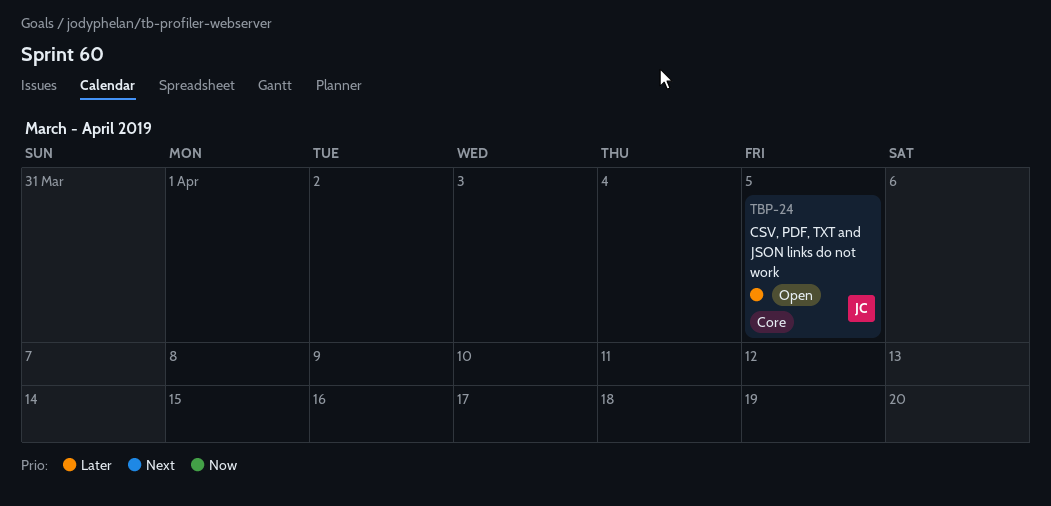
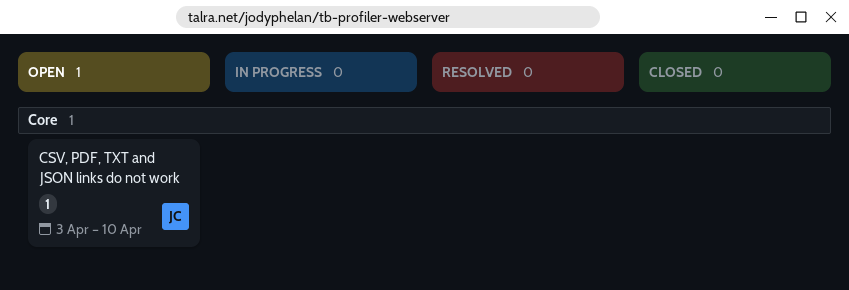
CSV, PDF, TXT and JSON links do not work, due: Apr 5 -> Apr 10

